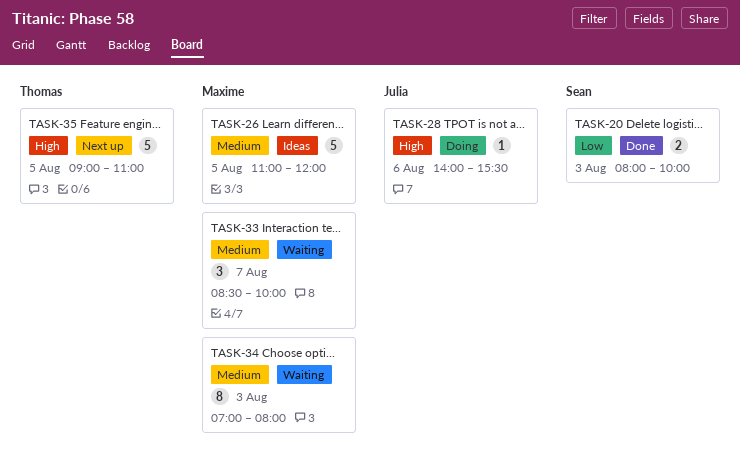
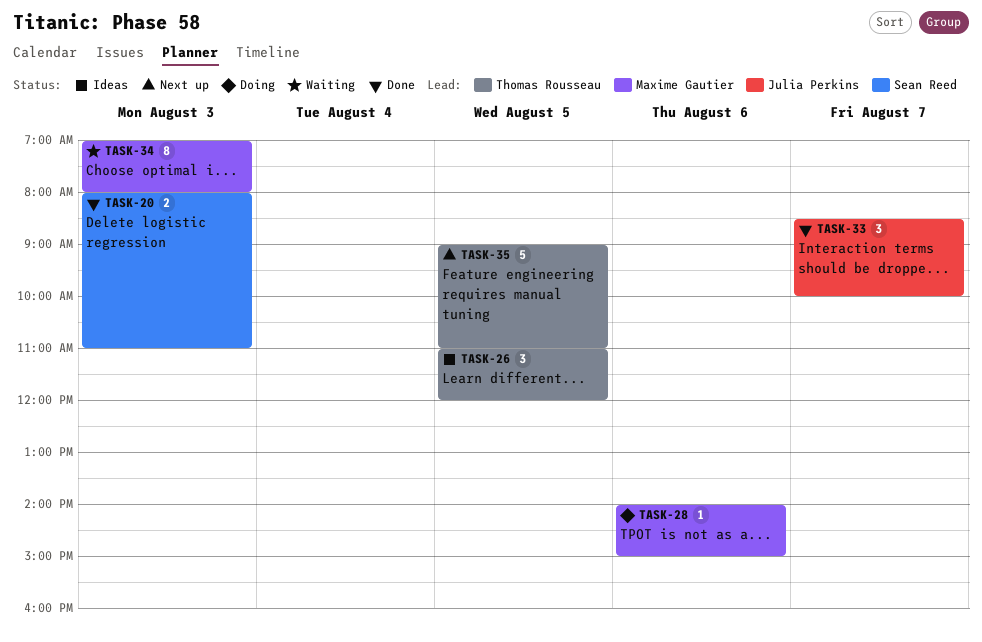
TASK-20, ends: 10:00 -> 11:00
TASK-26, owner: Maxime Gautier -> Thomas Rousseau
TASK-26, estimate: 5 -> 3
TASK-28, owner: Julia Perkins -> Maxime Gautier
TASK-28, ends: 15:30 -> 15:00
TASK-33, status: Waiting -> Done
TASK-33, owner: Maxime Gautier -> Julia Perkins

